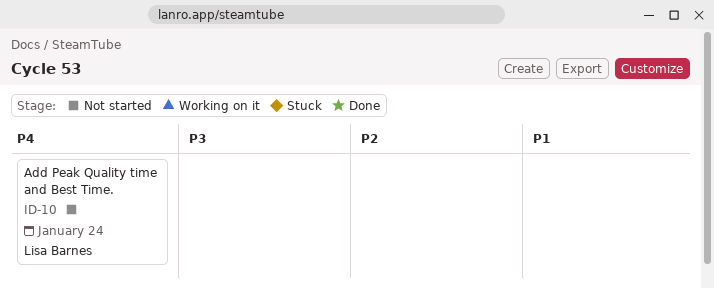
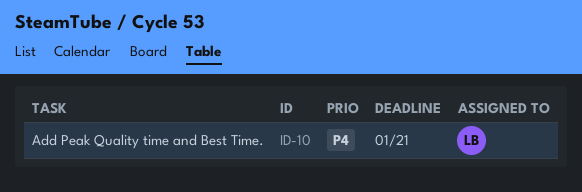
ID-10, due: Jan 24 -> Jan 21

